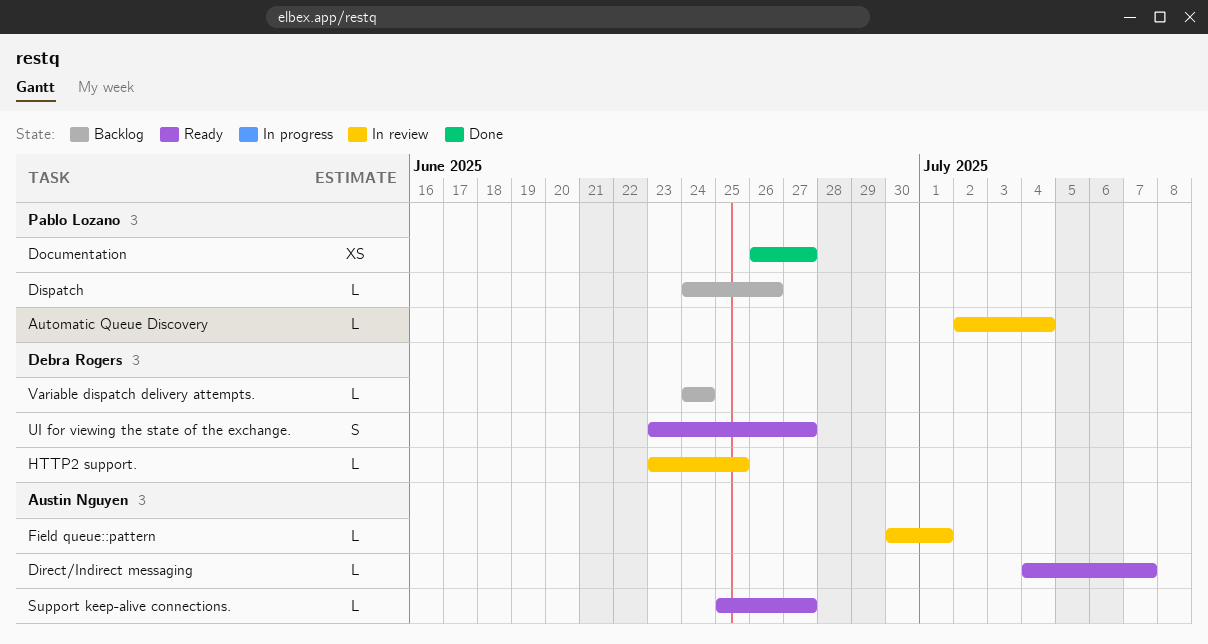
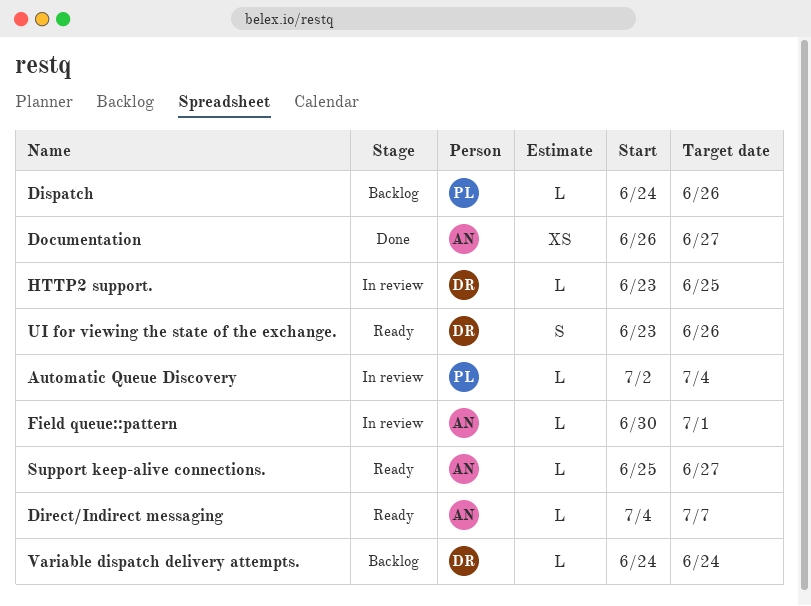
Documentation, owner: Pablo Lozano -> Austin Nguyen
UI for viewing the state of the exchange., due: Jun 27 -> Jun 26

